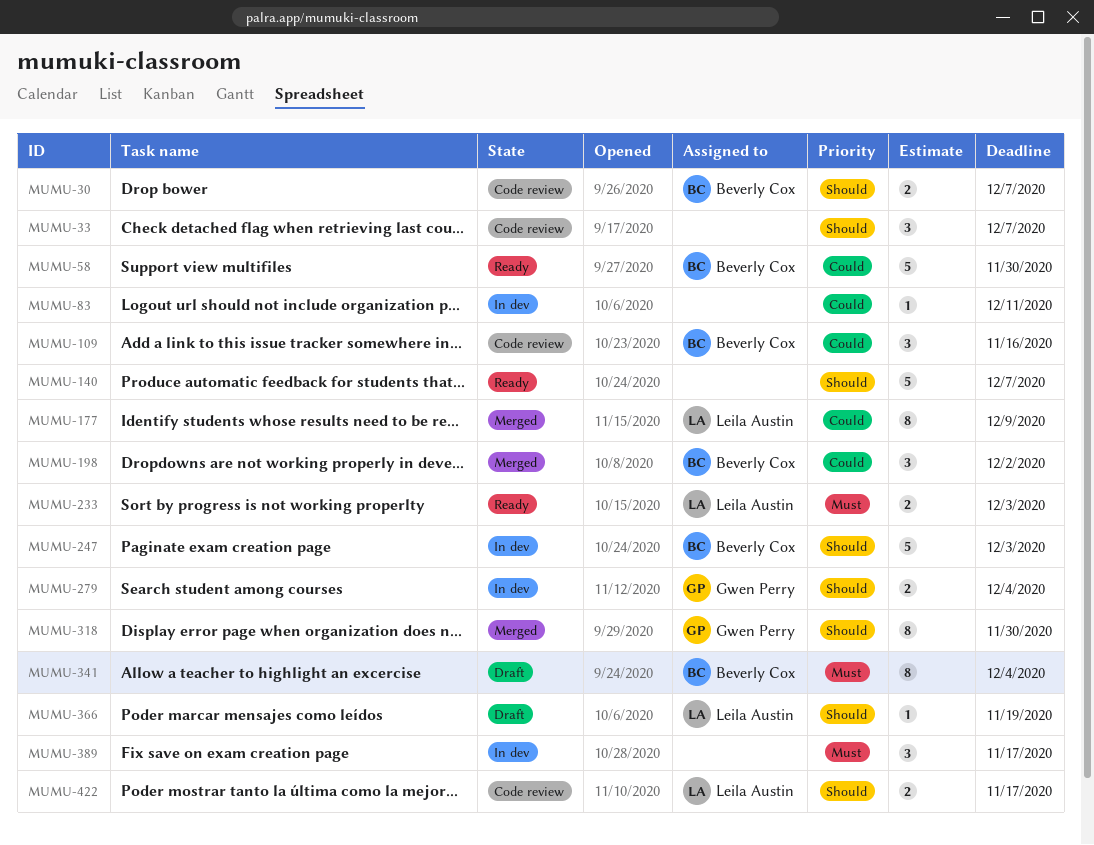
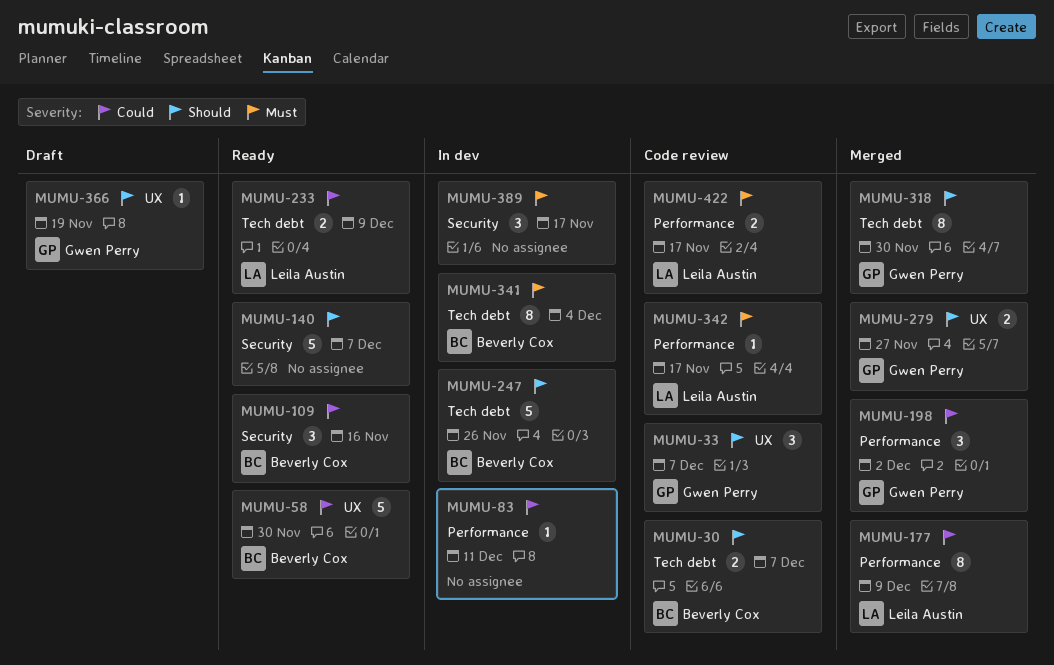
MUMU-33, owner: none -> Gwen Perry
MUMU-109, status: Code review -> Ready
MUMU-198, owner: Beverly Cox -> Gwen Perry
MUMU-233, priority: Must -> Could
MUMU-233, due: Dec 3 -> Dec 9
MUMU-247, due: Dec 3 -> Nov 26
MUMU-279, status: In dev -> Merged
MUMU-279, due: Dec 4 -> Nov 27
MUMU-341, status: Draft -> In dev
MUMU-342: none -> present
MUMU-366, owner: Leila Austin -> Gwen Perry
MUMU-422, priority: Should -> Must

